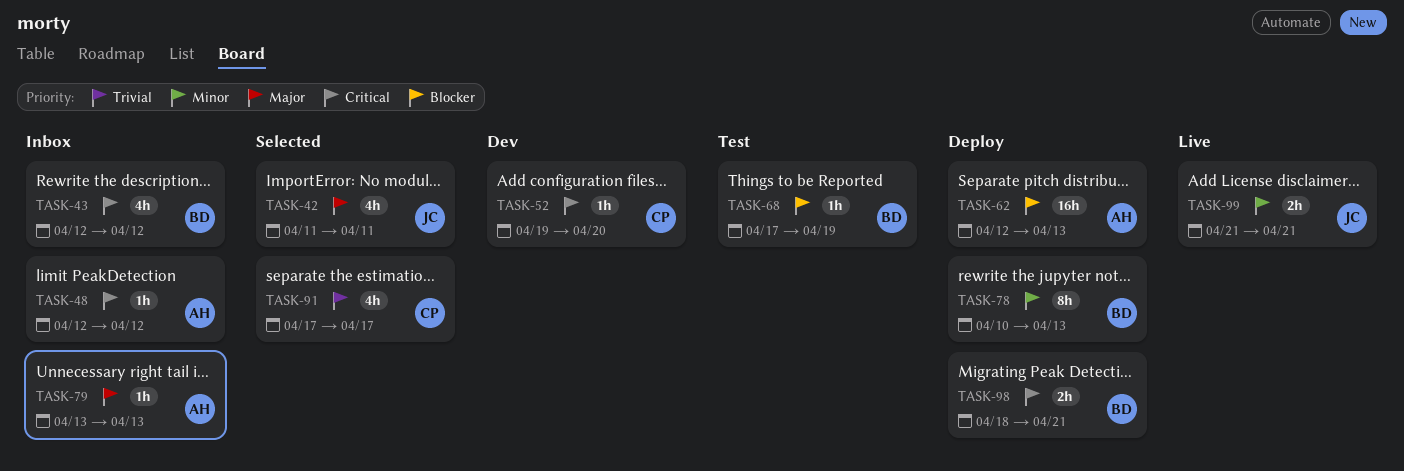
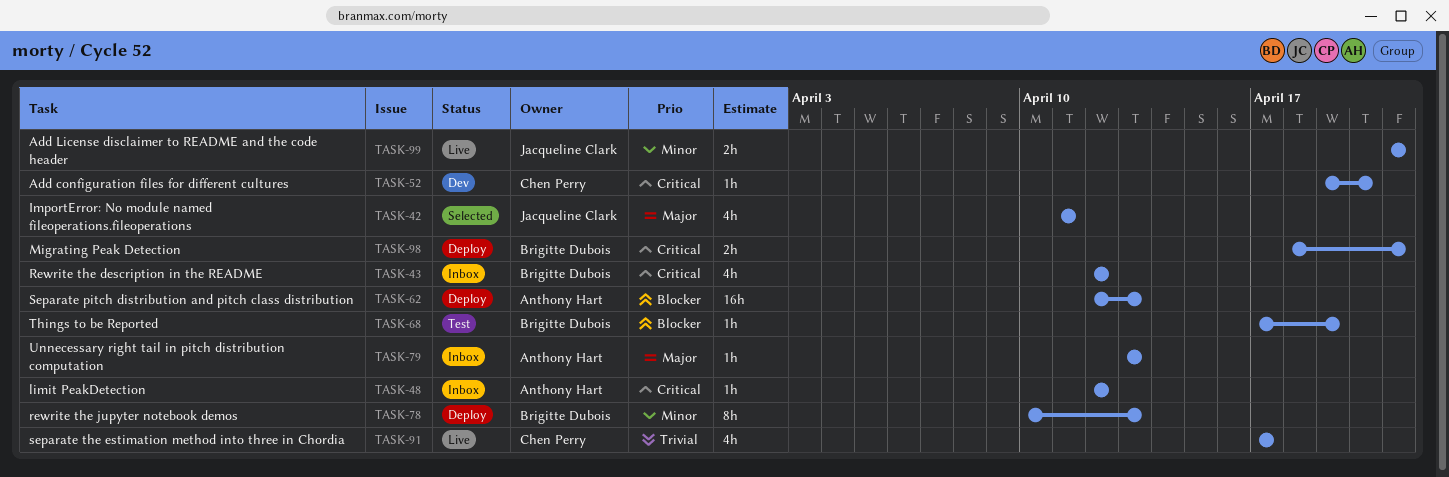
TASK-91, status: Selected -> Live

